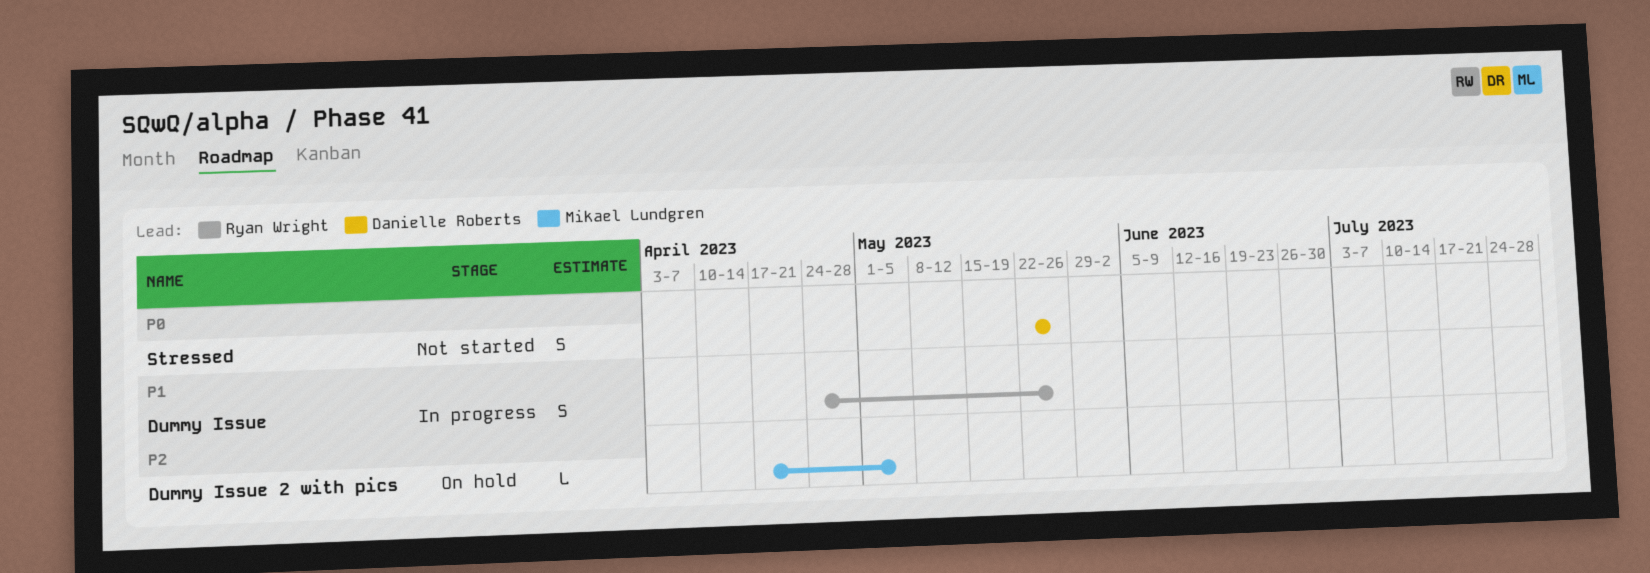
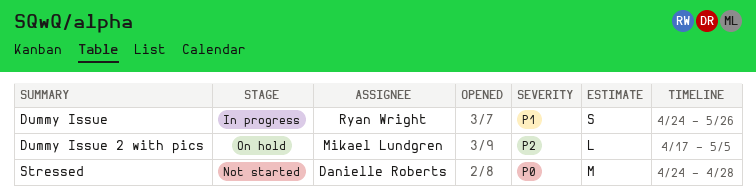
Stressed, estimate: S -> M
Stressed, start: May 22 -> Apr 24
Stressed, due: May 26 -> Apr 28

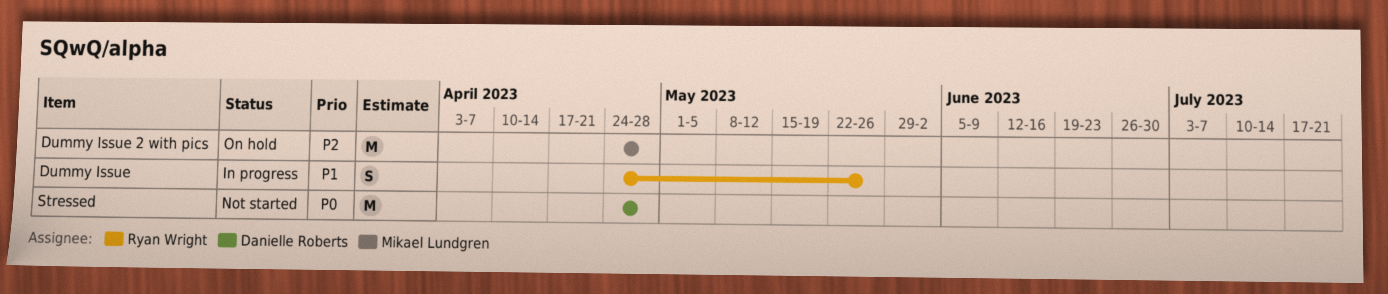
Dummy Issue 2 with pics, estimate: L -> M
Dummy Issue 2 with pics, start: Apr 17 -> Apr 24
Dummy Issue 2 with pics, due: May 5 -> Apr 28

